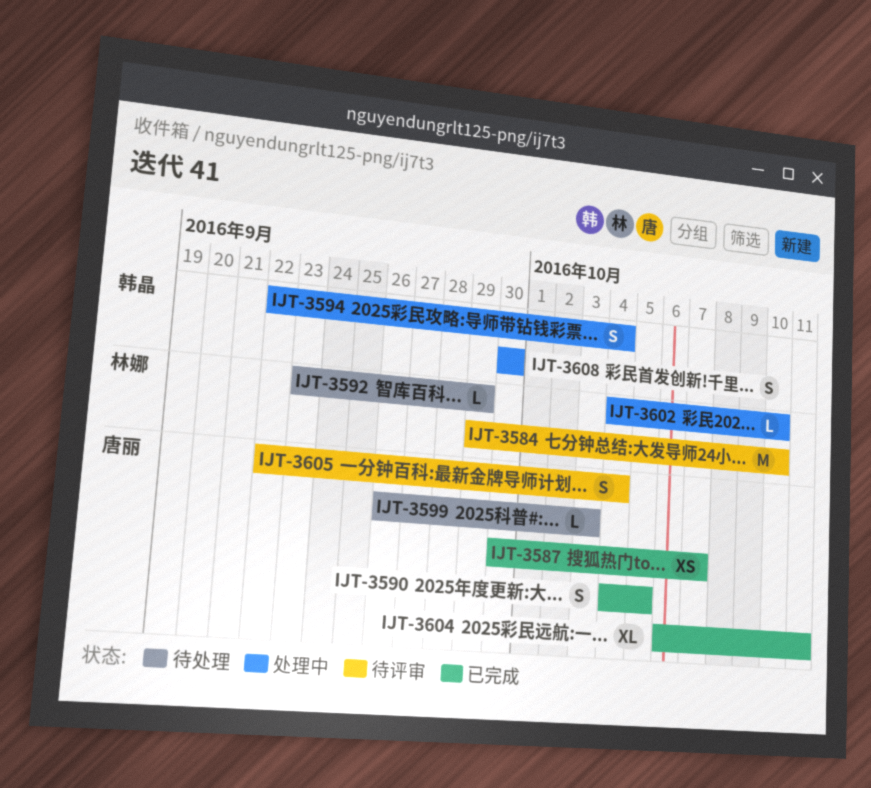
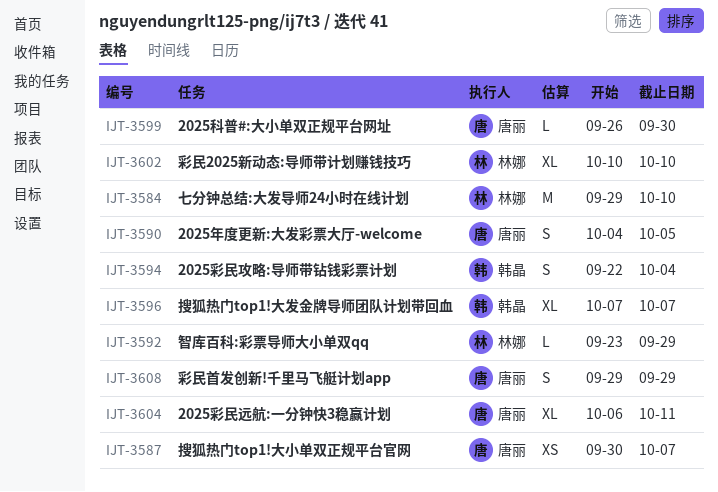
IJT-3596: none -> present
IJT-3599, due: Oct 3 -> Sep 30
IJT-3602, estimate: L -> XL
IJT-3602, start: Oct 4 -> Oct 10
IJT-3605: present -> none
IJT-3608, owner: 韩晶 -> 唐丽
IJT-3608, start: Sep 30 -> Sep 29
IJT-3608, due: Sep 30 -> Sep 29

